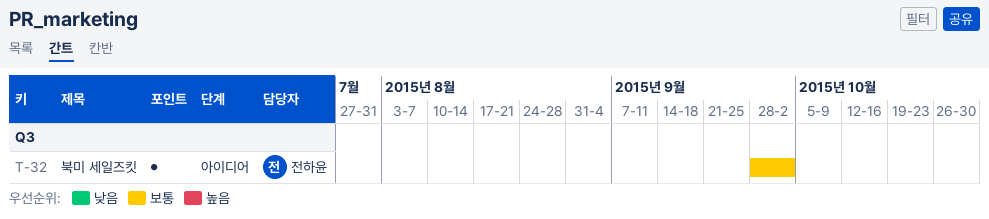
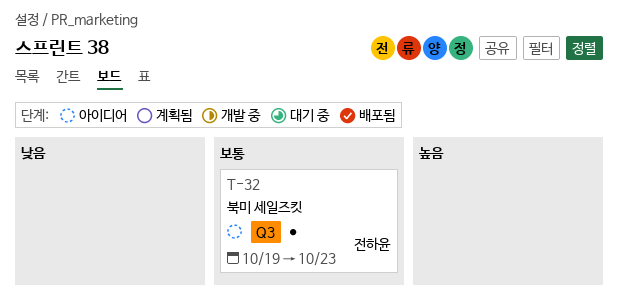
T-32, start: Sep 28 -> Oct 19
T-32, due: Oct 2 -> Oct 23

